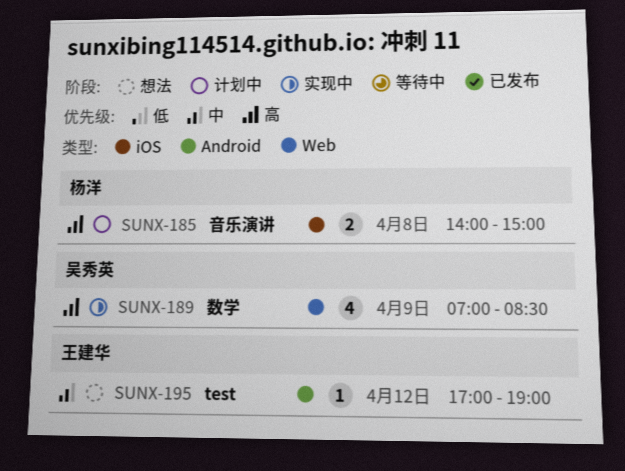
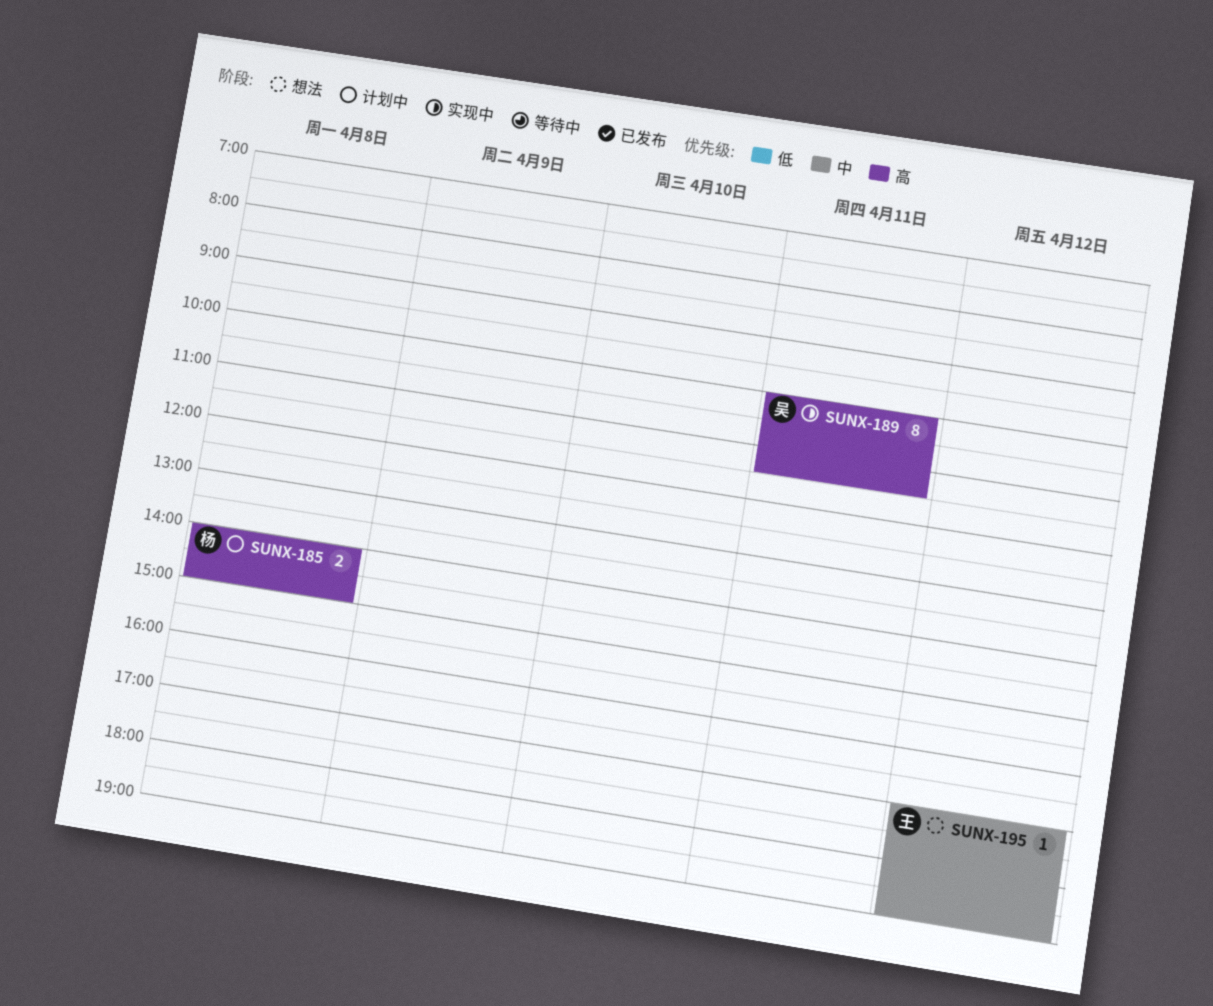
SUNX-189, estimate: 4 -> 8
SUNX-189, day: Apr 9 -> Apr 11
SUNX-189, begins: 07:00 -> 10:00
SUNX-189, ends: 08:30 -> 11:30

